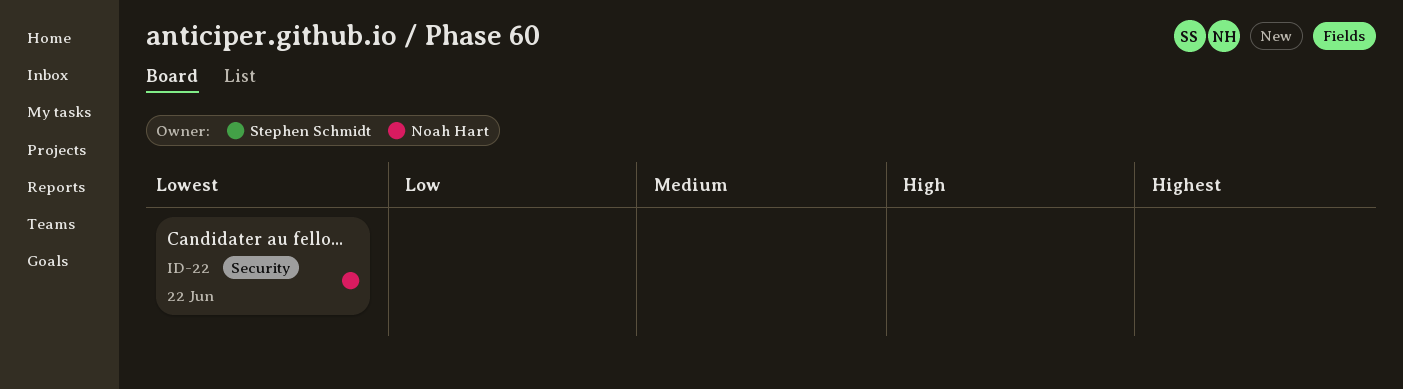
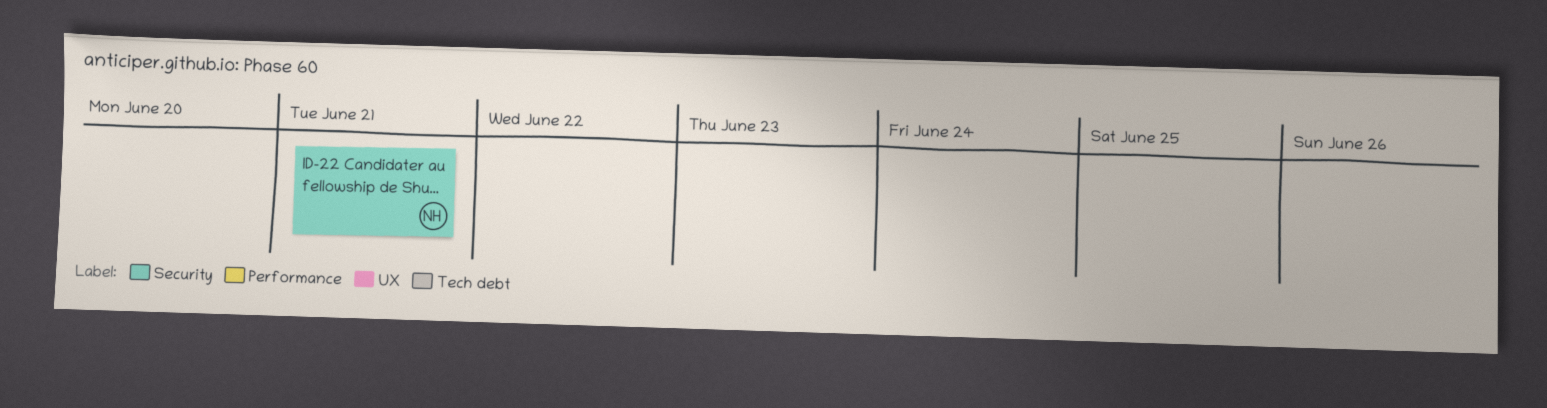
ID-22, due: Jun 22 -> Jun 21

